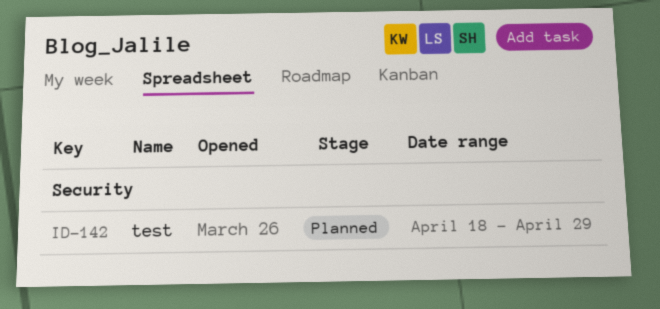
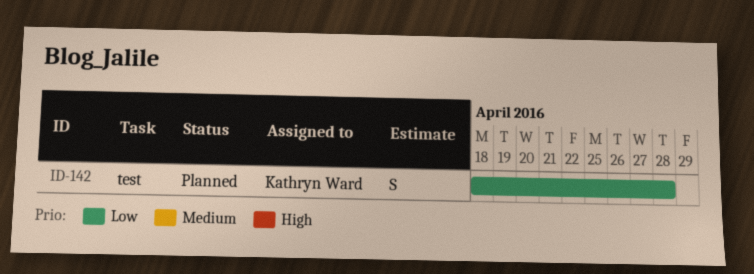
ID-142, due: Apr 29 -> Apr 28

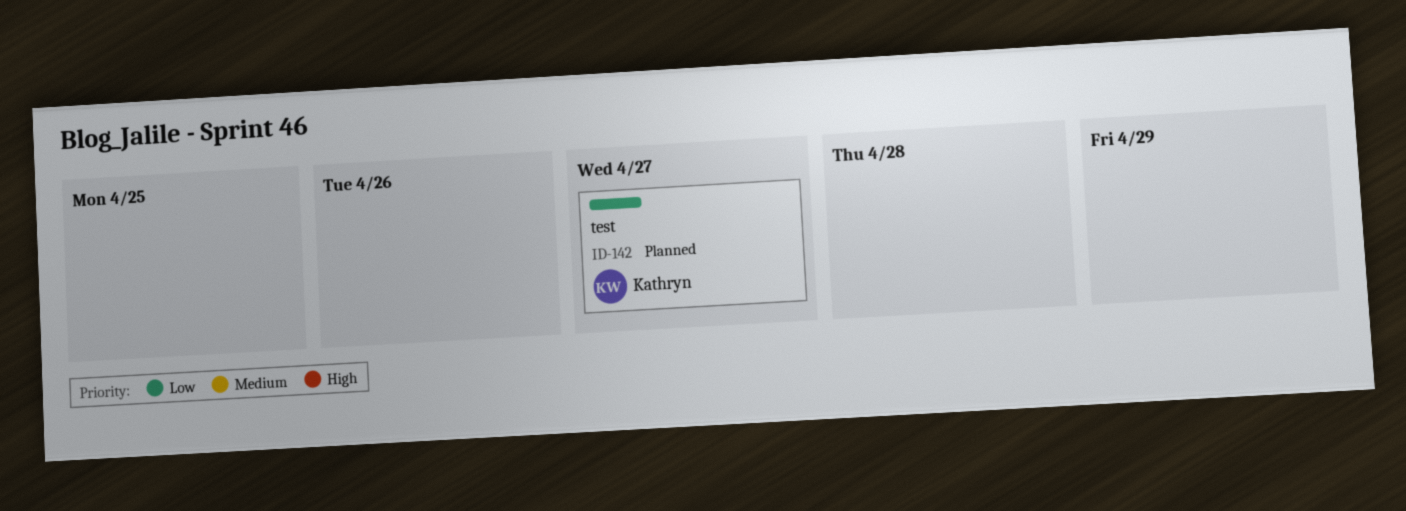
ID-142, due: Apr 28 -> Apr 27

